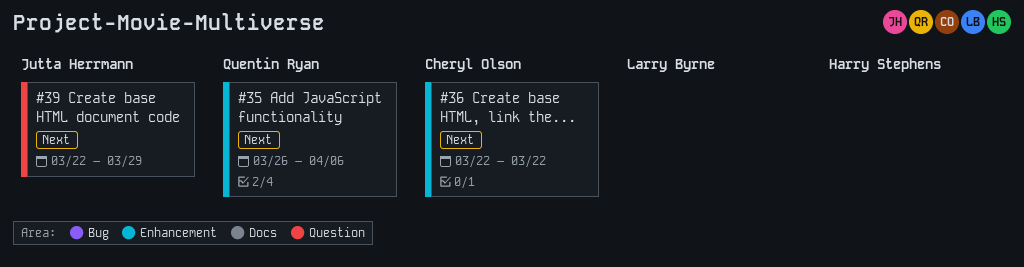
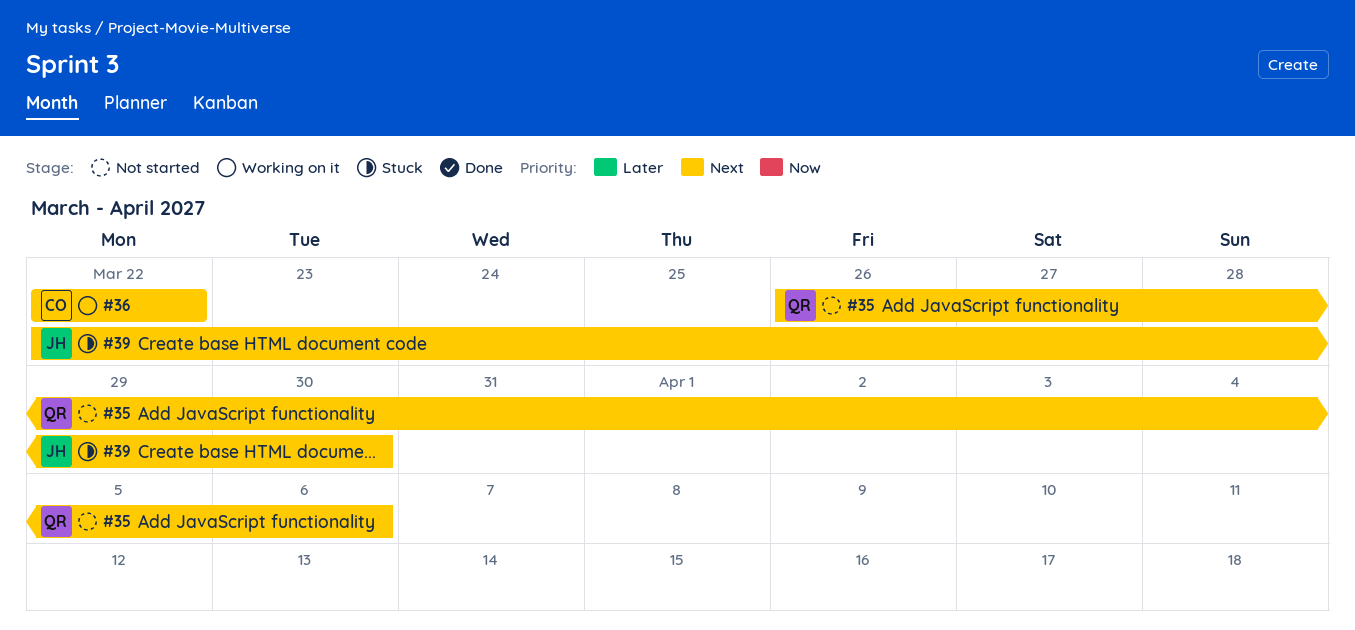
#39, due: Mar 29 -> Mar 30

